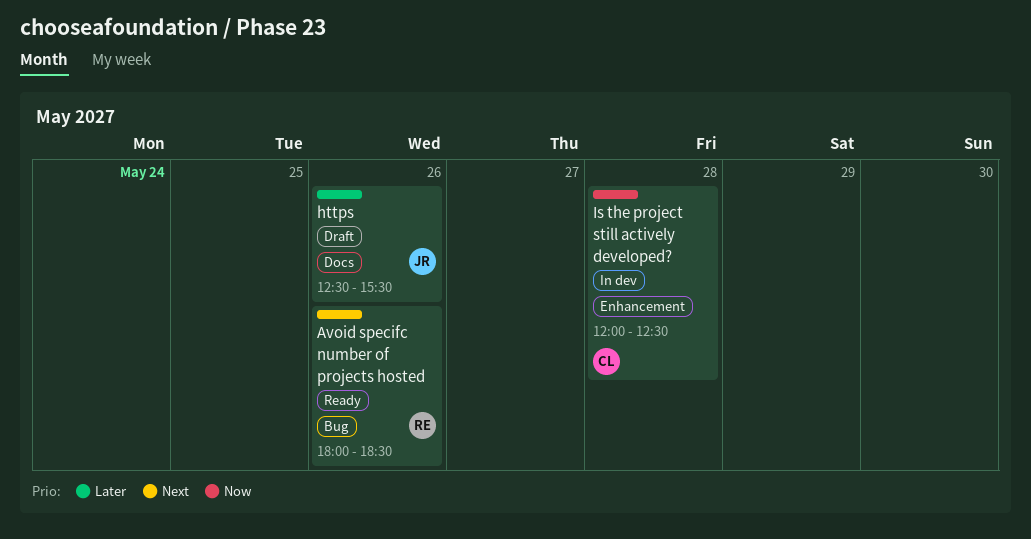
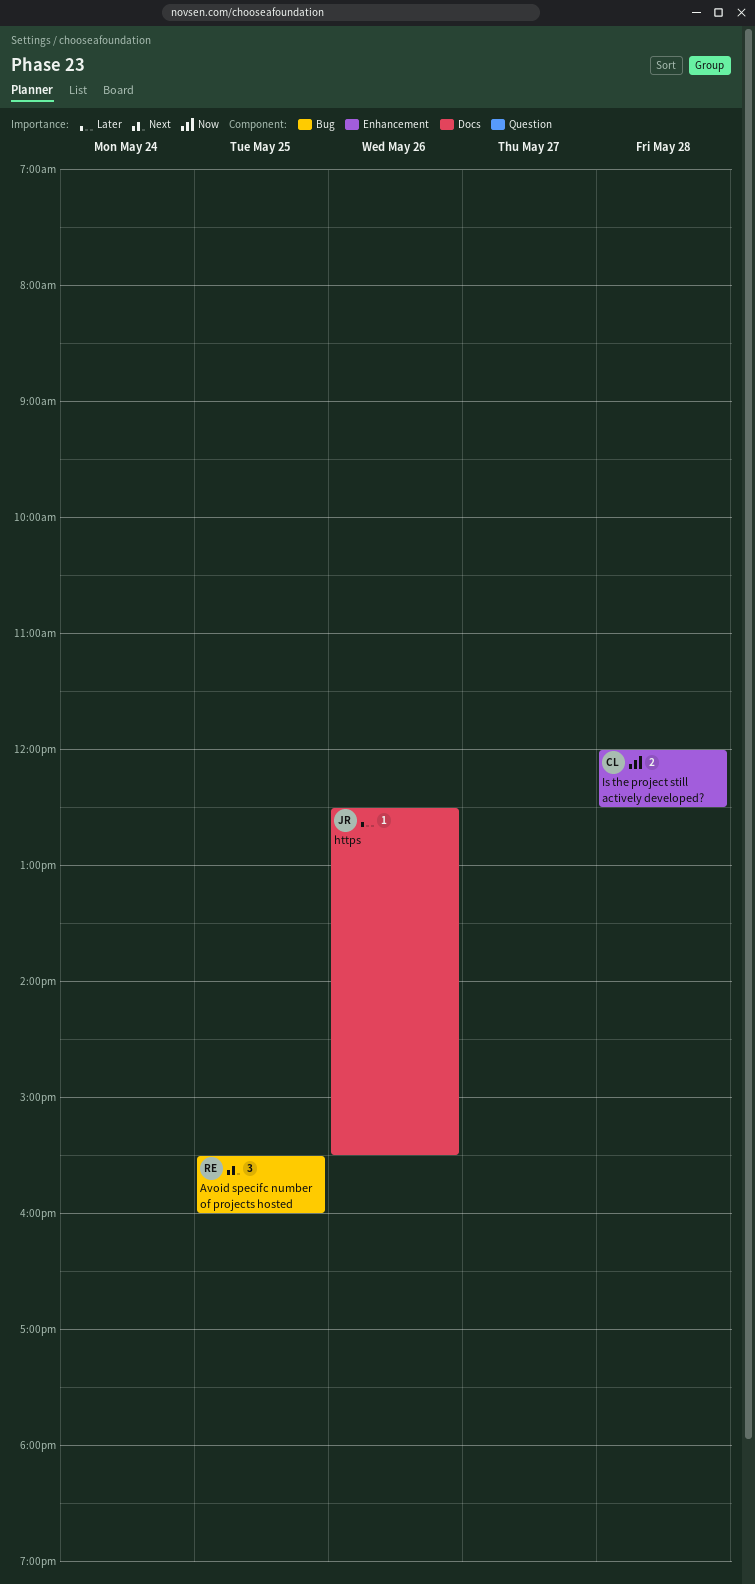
Avoid specifc number of projects hosted, day: May 26 -> May 25
Avoid specifc number of projects hosted, begins: 18:00 -> 15:30
Avoid specifc number of projects hosted, ends: 18:30 -> 16:00

